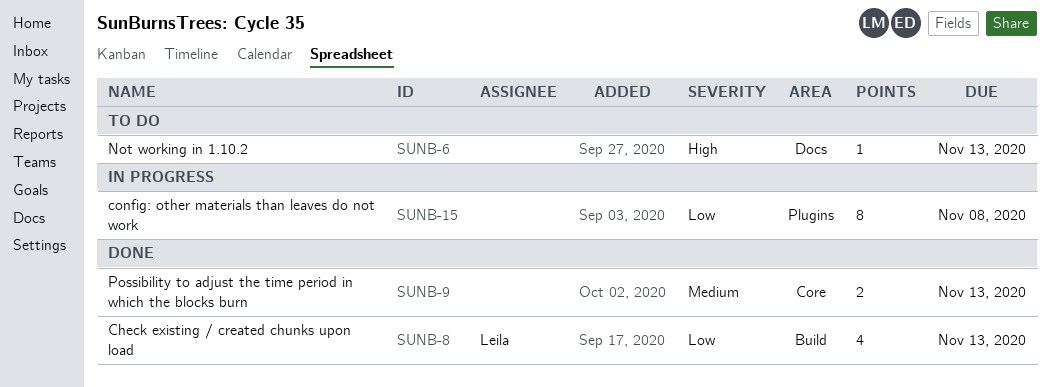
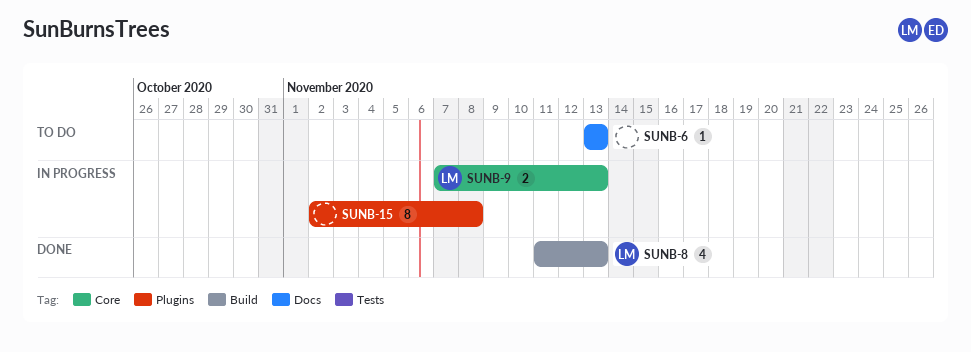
SUNB-9, status: Done -> In progress
SUNB-9, owner: none -> Leila

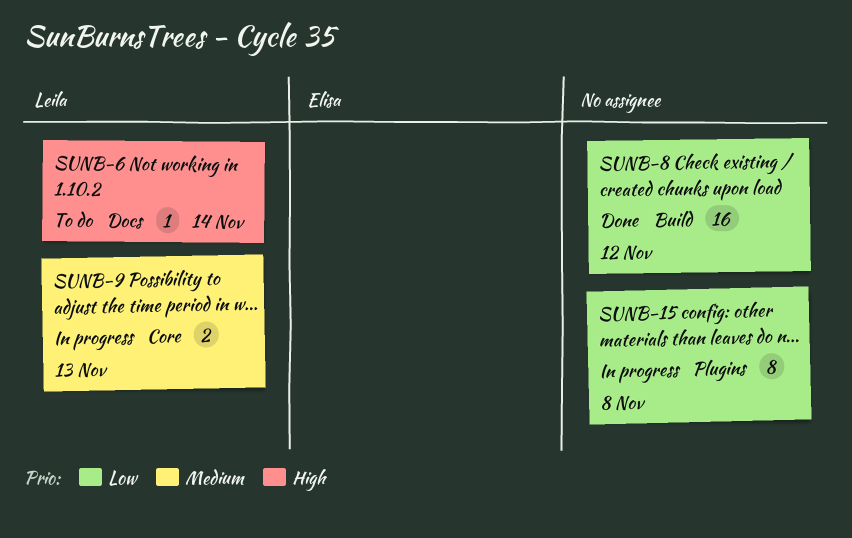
SUNB-6, owner: none -> Leila
SUNB-6, due: Nov 13 -> Nov 14
SUNB-8, owner: Leila -> none
SUNB-8, estimate: 4 -> 16
SUNB-8, due: Nov 13 -> Nov 12

